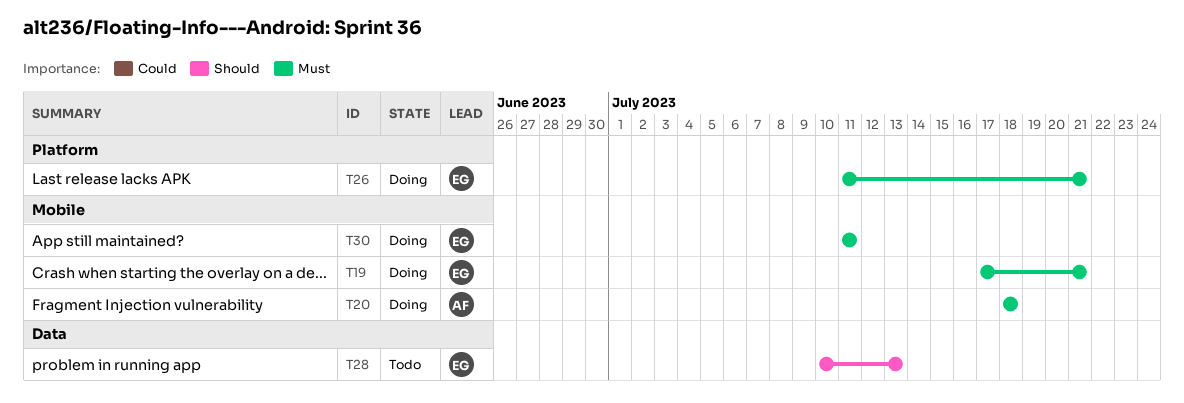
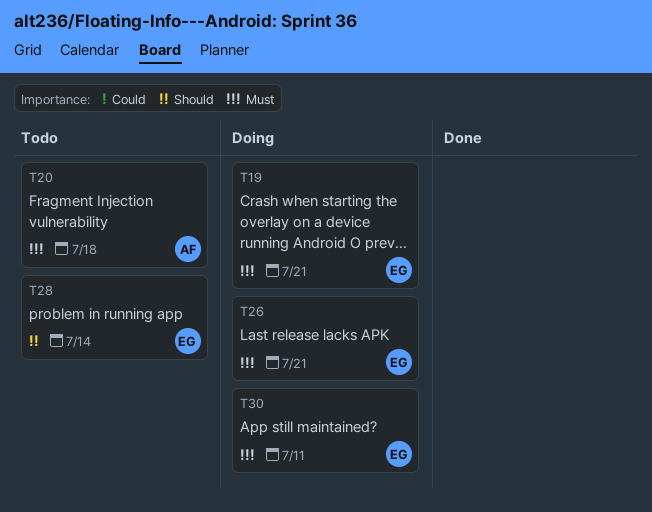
T20, status: Doing -> Todo
T28, due: Jul 13 -> Jul 14

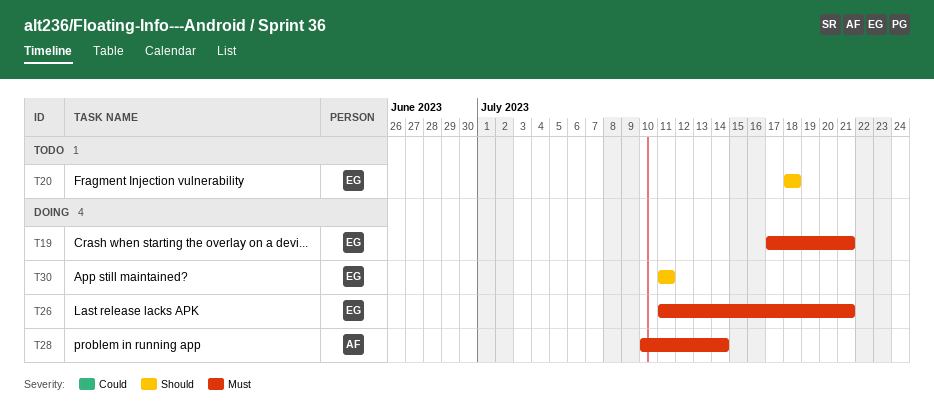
T20, owner: AF -> EG
T20, priority: Must -> Should
T28, status: Todo -> Doing
T28, owner: EG -> AF
T28, priority: Should -> Must
T30, priority: Must -> Should

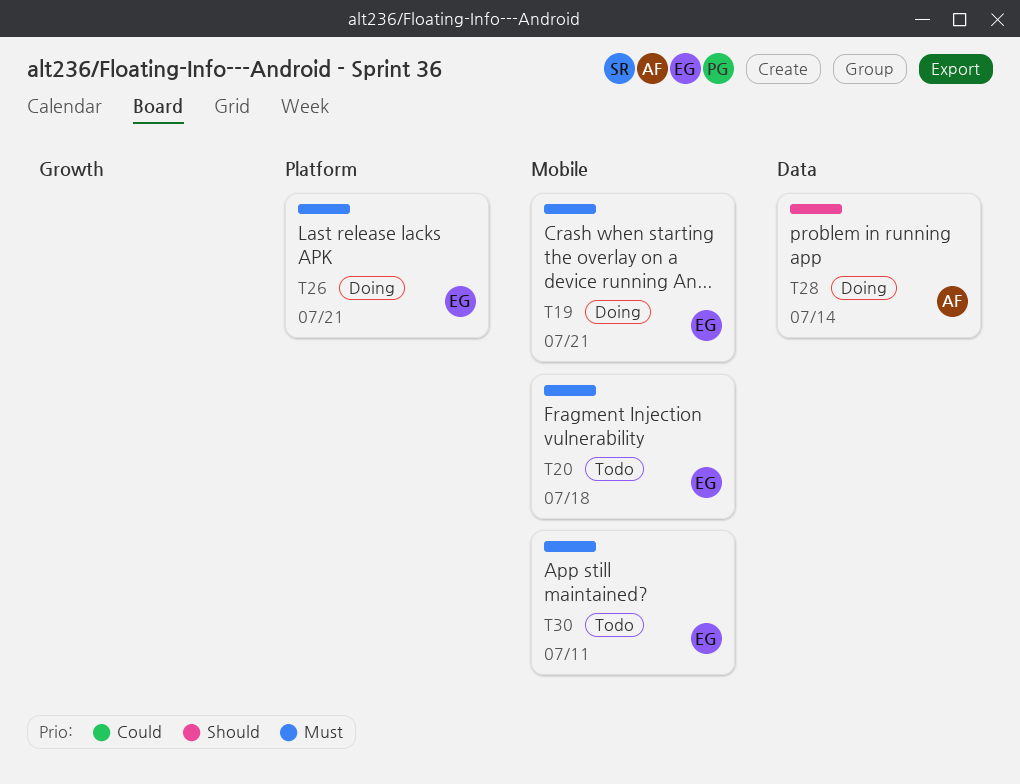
T20, priority: Should -> Must
T28, priority: Must -> Should
T30, status: Doing -> Todo
T30, priority: Should -> Must

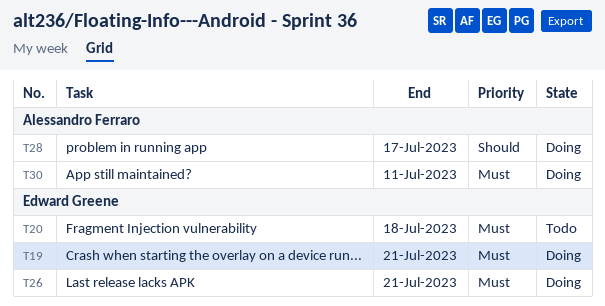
T28, due: Jul 14 -> Jul 17
T30, status: Todo -> Doing
T30, owner: Edward Greene -> Alessandro Ferraro

